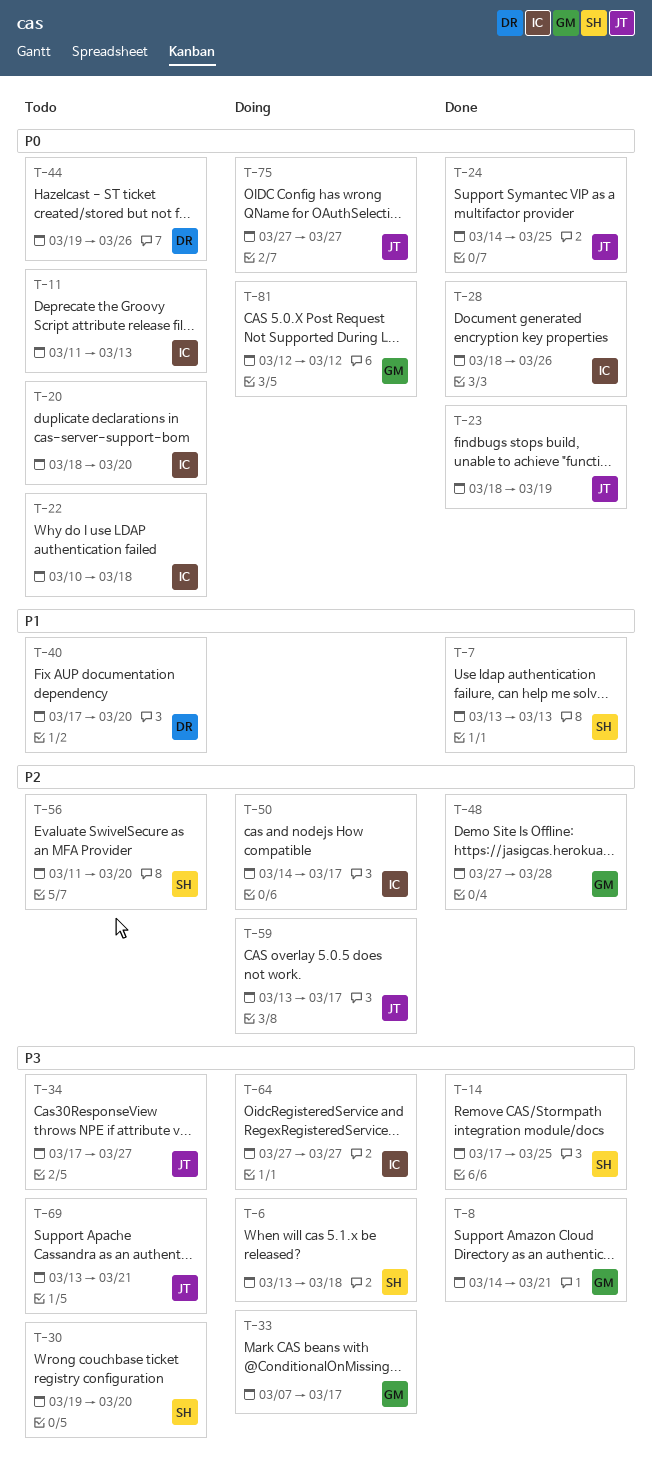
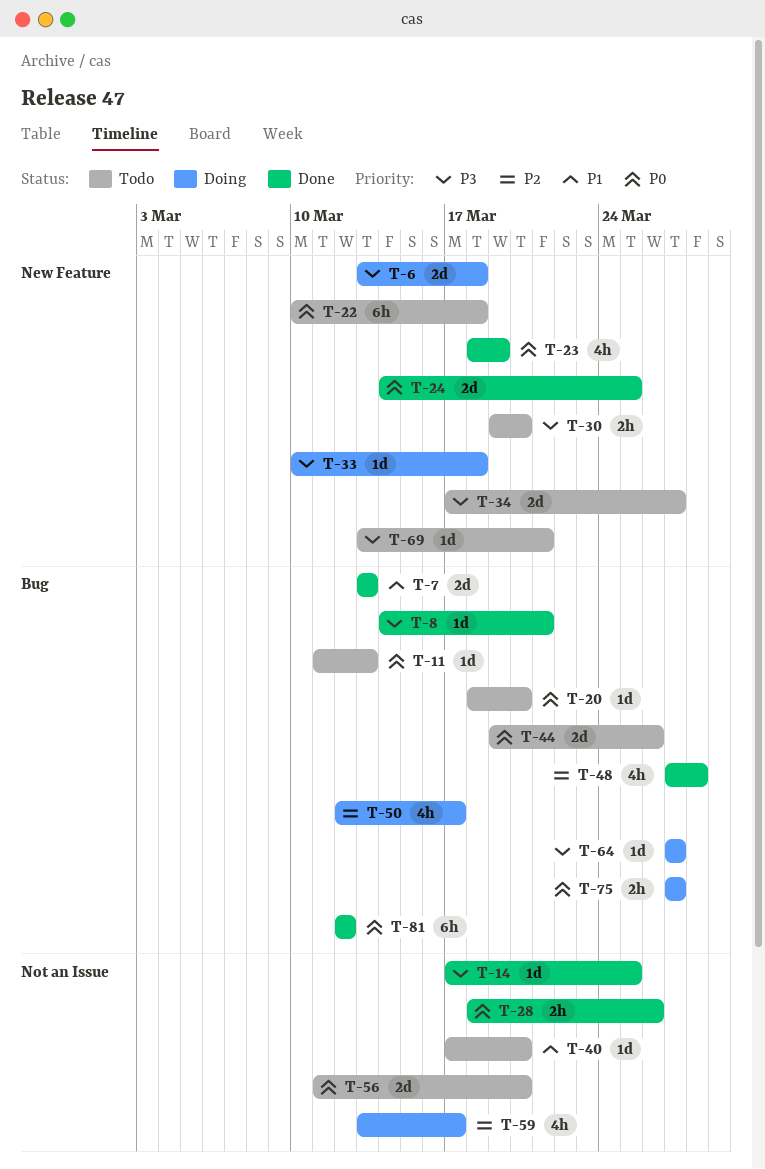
T-33, start: Mar 7 -> Mar 10
T-33, due: Mar 17 -> Mar 18
T-50, start: Mar 14 -> Mar 12
T-56, priority: P2 -> P0
T-81, status: Doing -> Done

